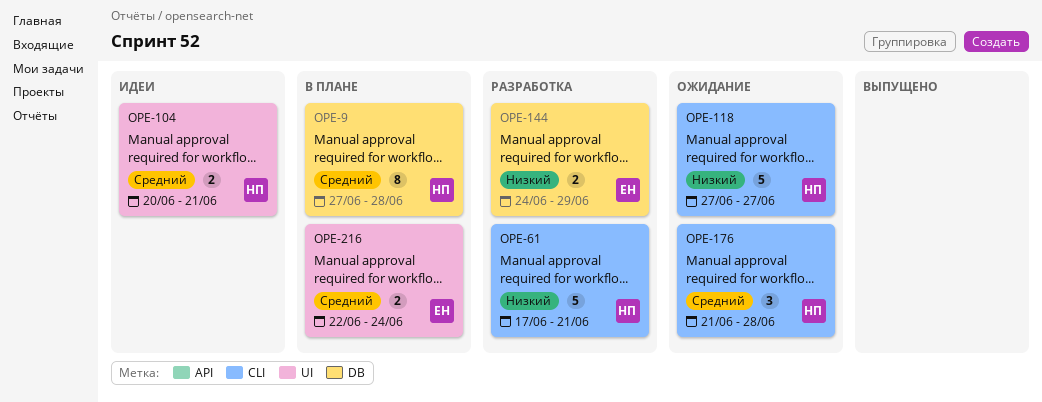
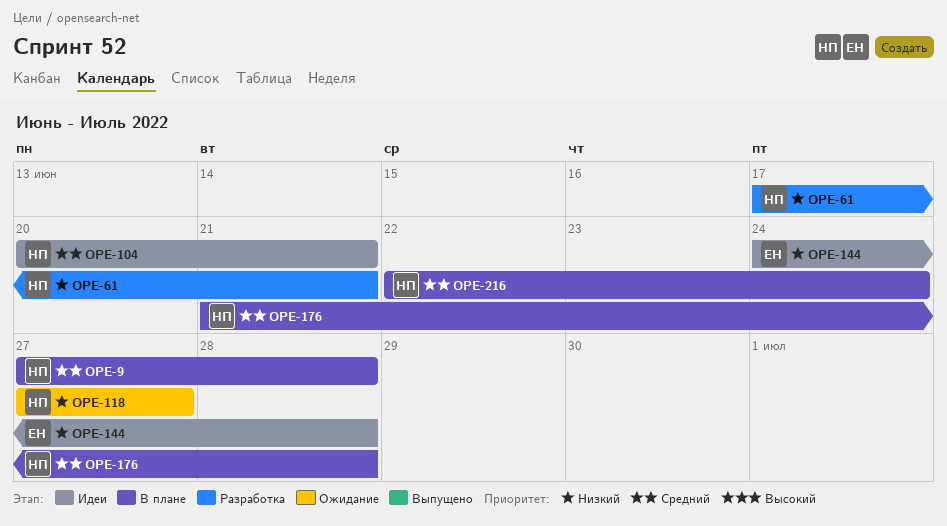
OPE-144, status: Разработка -> Идеи
OPE-144, due: Jun 29 -> Jun 28
OPE-176, status: Ожидание -> В плане
OPE-216, owner: ЕН -> НП

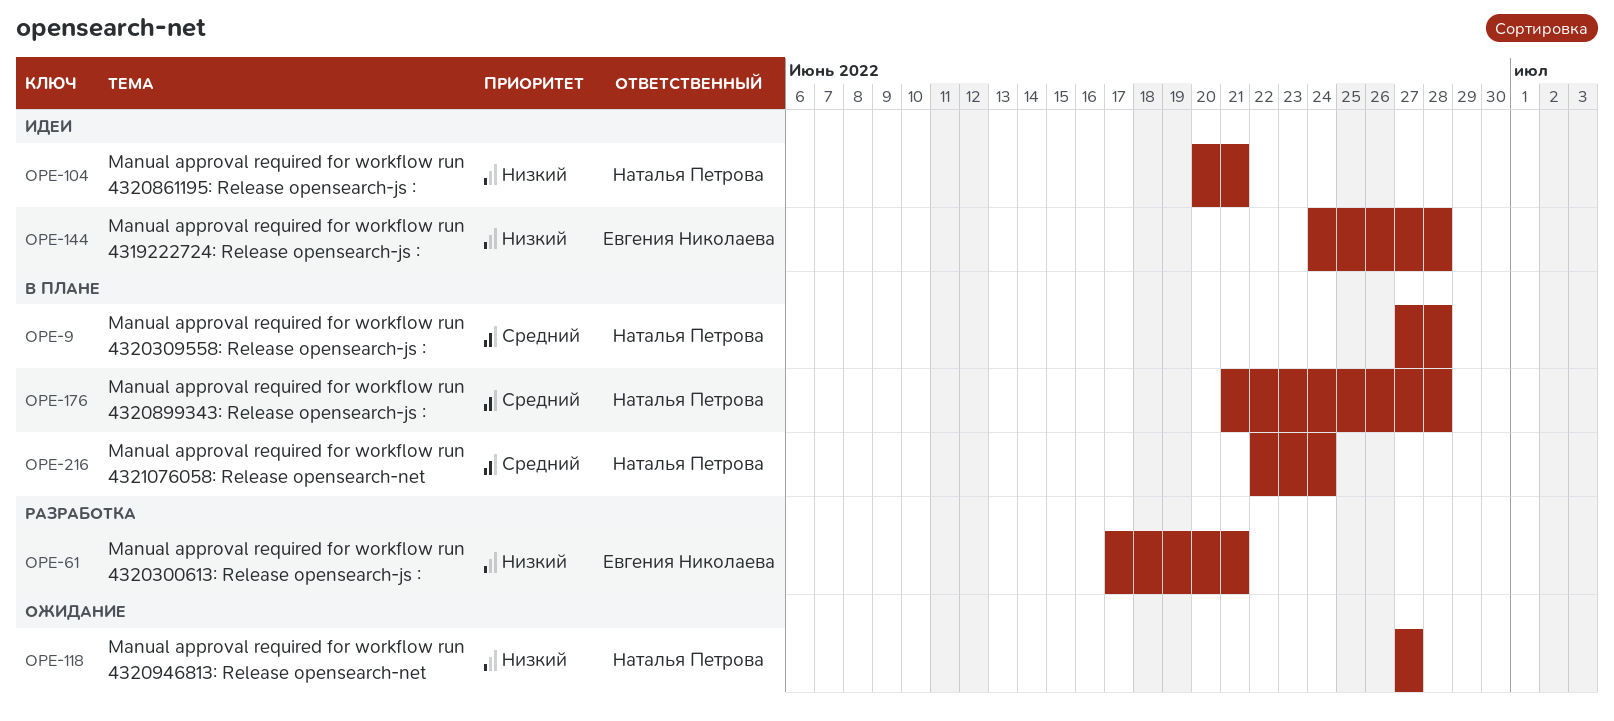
OPE-61, owner: Наталья Петрова -> Евгения Николаева
OPE-104, priority: Средний -> Низкий

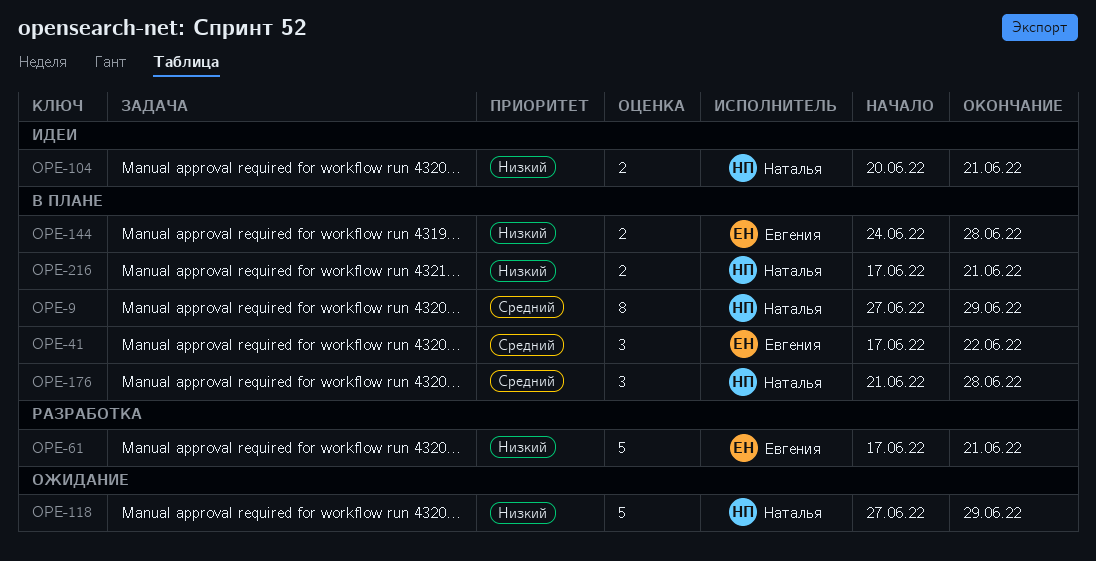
OPE-9, due: Jun 28 -> Jun 29
OPE-41: none -> present
OPE-118, due: Jun 27 -> Jun 29
OPE-144, status: Идеи -> В плане
OPE-216, priority: Средний -> Низкий
OPE-216, start: Jun 22 -> Jun 17
OPE-216, due: Jun 24 -> Jun 21

